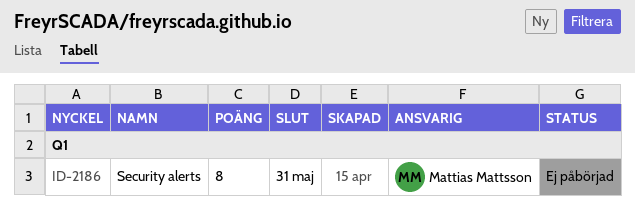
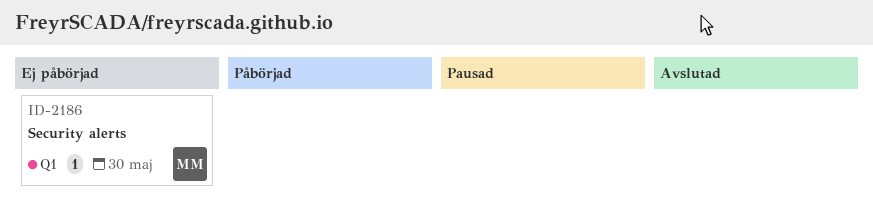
ID-2186, estimate: 8 -> 1
ID-2186, due: May 31 -> May 30

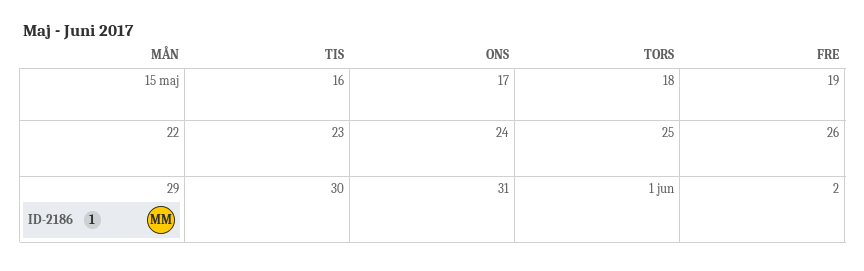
ID-2186, due: May 30 -> May 29

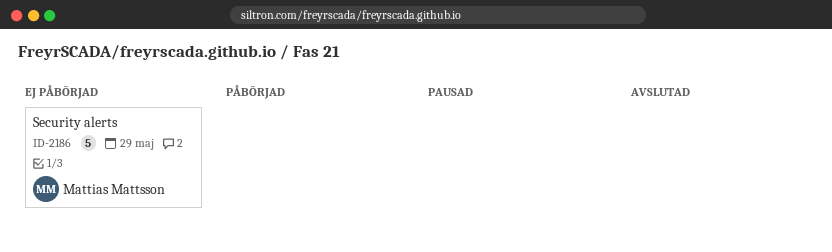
ID-2186, estimate: 1 -> 5

